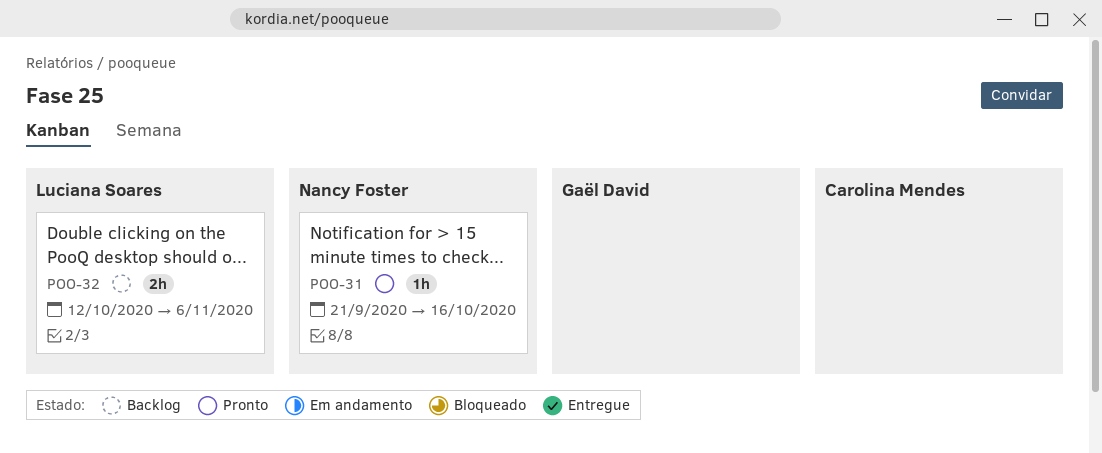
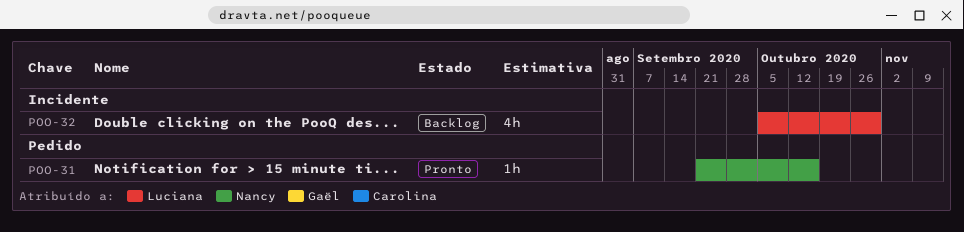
POO-32, estimate: 2h -> 4h
POO-32, start: Oct 12 -> Oct 5
POO-32, due: Nov 6 -> Oct 30

